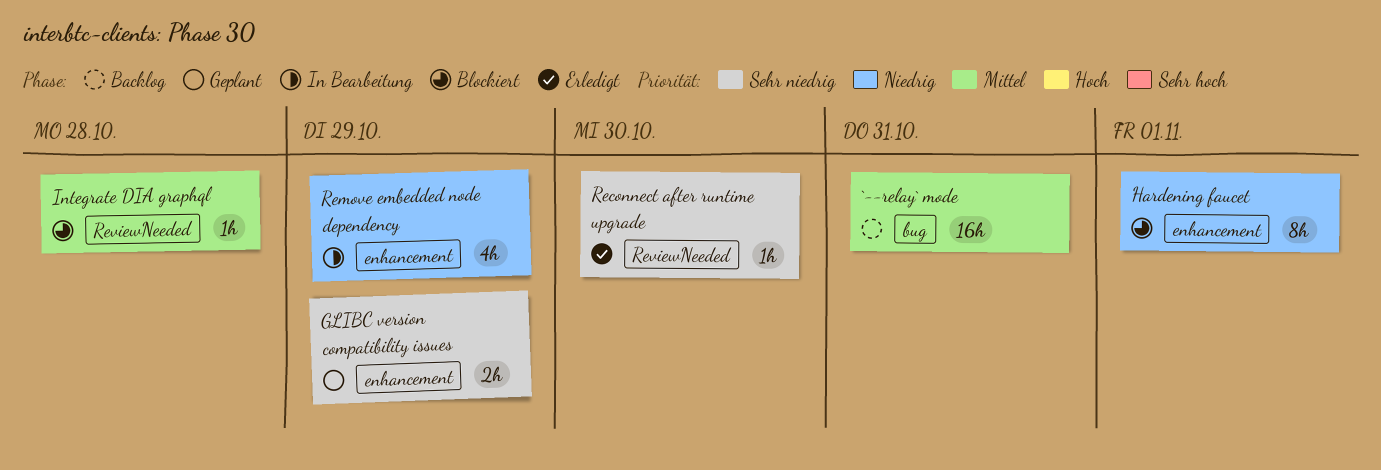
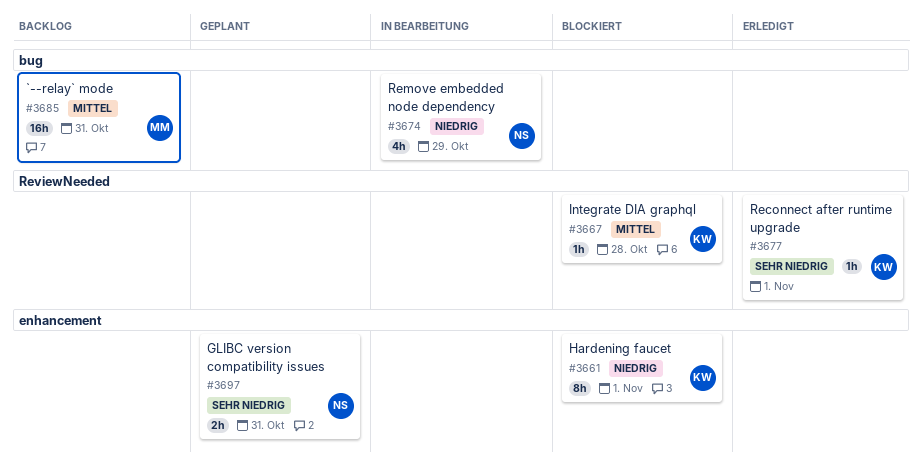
GLIBC version compatibility issues, due: Oct 29 -> Oct 31
Reconnect after runtime upgrade, due: Oct 30 -> Nov 1
Remove embedded node dependency, label: enhancement -> bug

